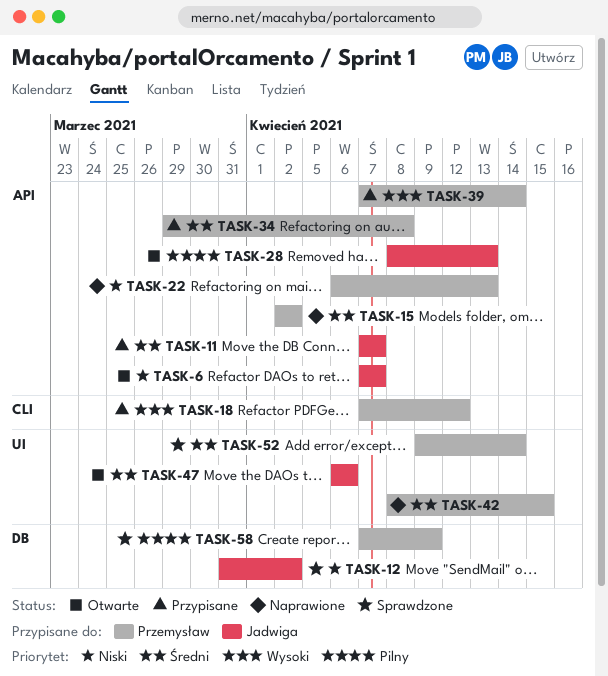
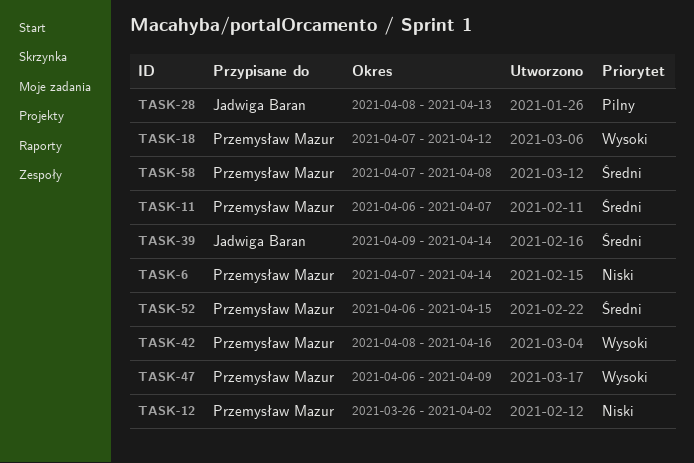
TASK-6, owner: Jadwiga Baran -> Przemysław Mazur
TASK-6, due: Apr 7 -> Apr 14
TASK-11, owner: Jadwiga Baran -> Przemysław Mazur
TASK-11, start: Apr 7 -> Apr 6
TASK-12, owner: Jadwiga Baran -> Przemysław Mazur
TASK-12, start: Mar 31 -> Mar 26
TASK-15: present -> none
TASK-22: present -> none
TASK-34: present -> none
TASK-39, owner: Przemysław Mazur -> Jadwiga Baran
TASK-39, priority: Wysoki -> Średni
TASK-39, start: Apr 7 -> Apr 9
TASK-42, priority: Średni -> Wysoki
TASK-42, due: Apr 15 -> Apr 16
TASK-47, owner: Jadwiga Baran -> Przemysław Mazur
TASK-47, priority: Średni -> Wysoki
TASK-47, due: Apr 6 -> Apr 9
TASK-52, start: Apr 9 -> Apr 6
TASK-52, due: Apr 14 -> Apr 15
TASK-58, priority: Pilny -> Średni
TASK-58, due: Apr 9 -> Apr 8

